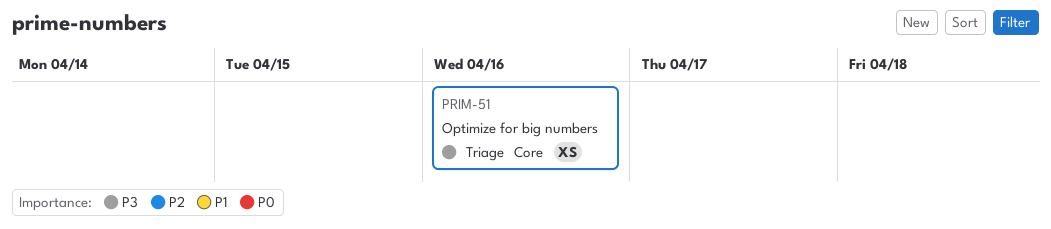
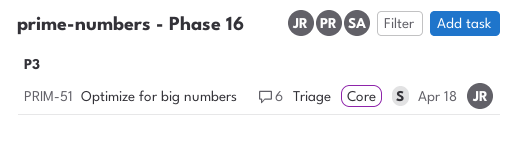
PRIM-51, estimate: XS -> S
PRIM-51, due: Apr 16 -> Apr 18

